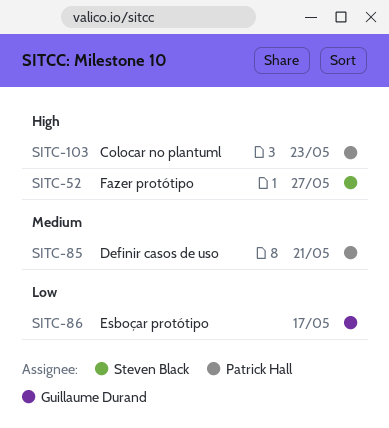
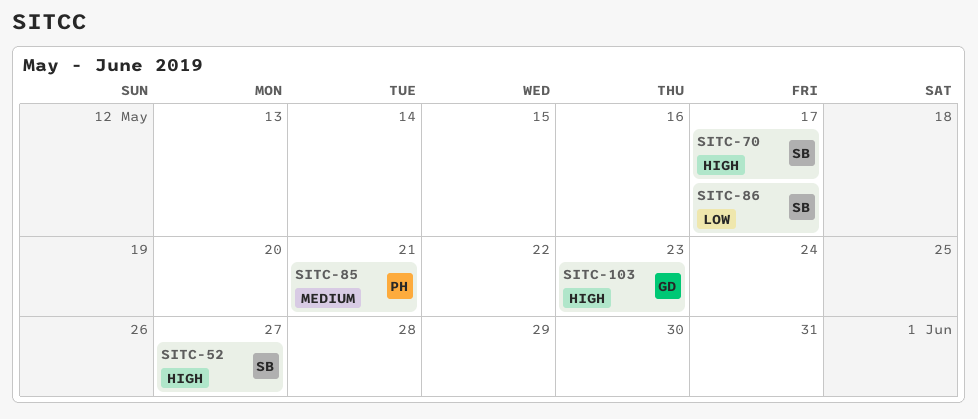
SITC-70: none -> present
SITC-86, owner: Guillaume Durand -> Steven Black
SITC-103, owner: Patrick Hall -> Guillaume Durand

